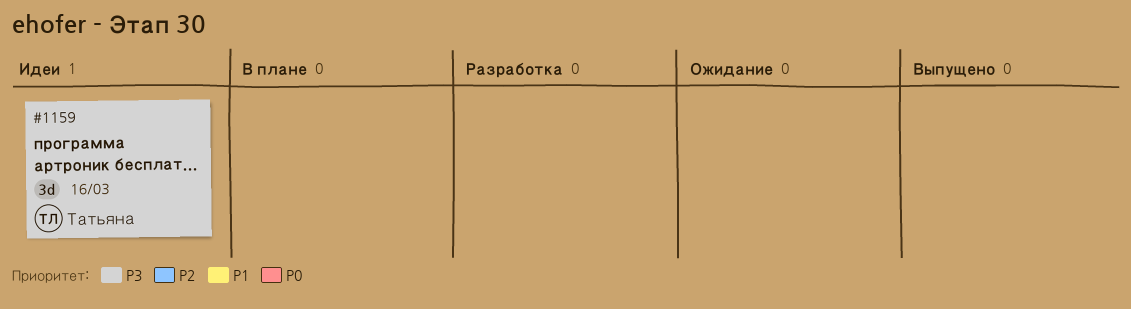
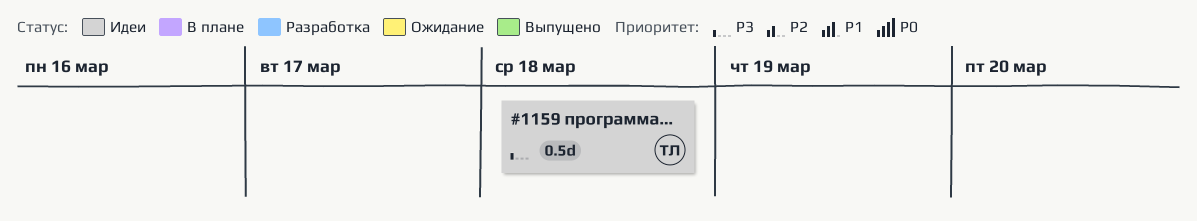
#1159, estimate: 3d -> 0.5d
#1159, due: Mar 16 -> Mar 18

